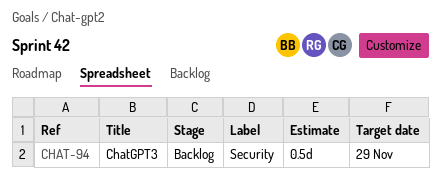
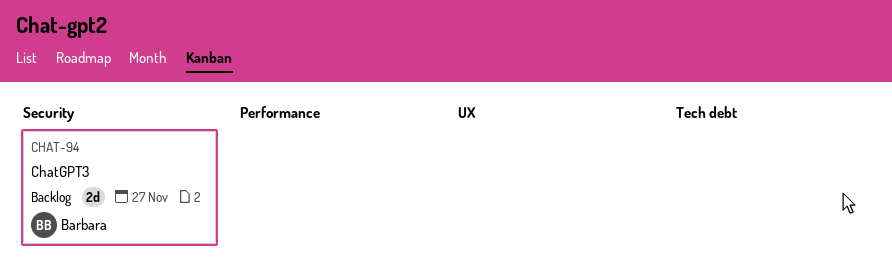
CHAT-94, estimate: 0.5d -> 2d
CHAT-94, due: Nov 29 -> Nov 27

